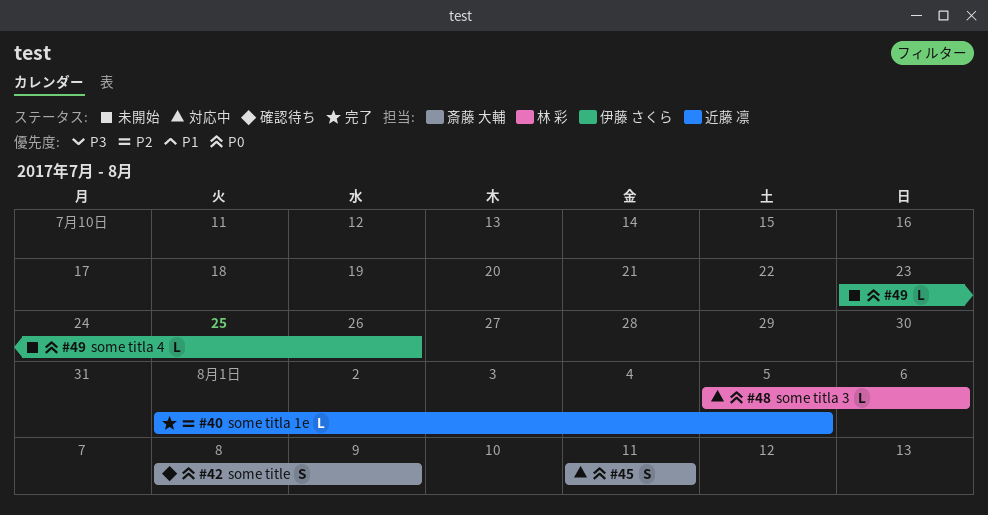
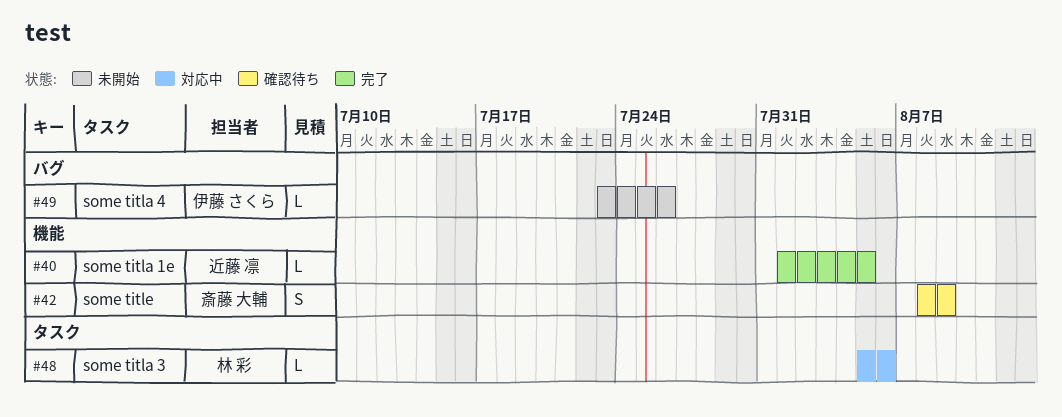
#45: present -> none

